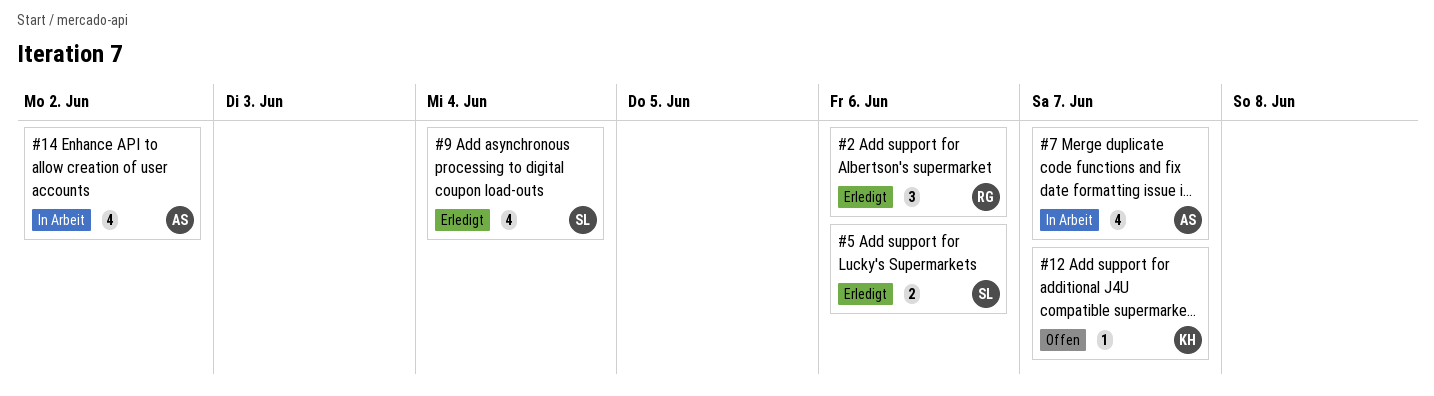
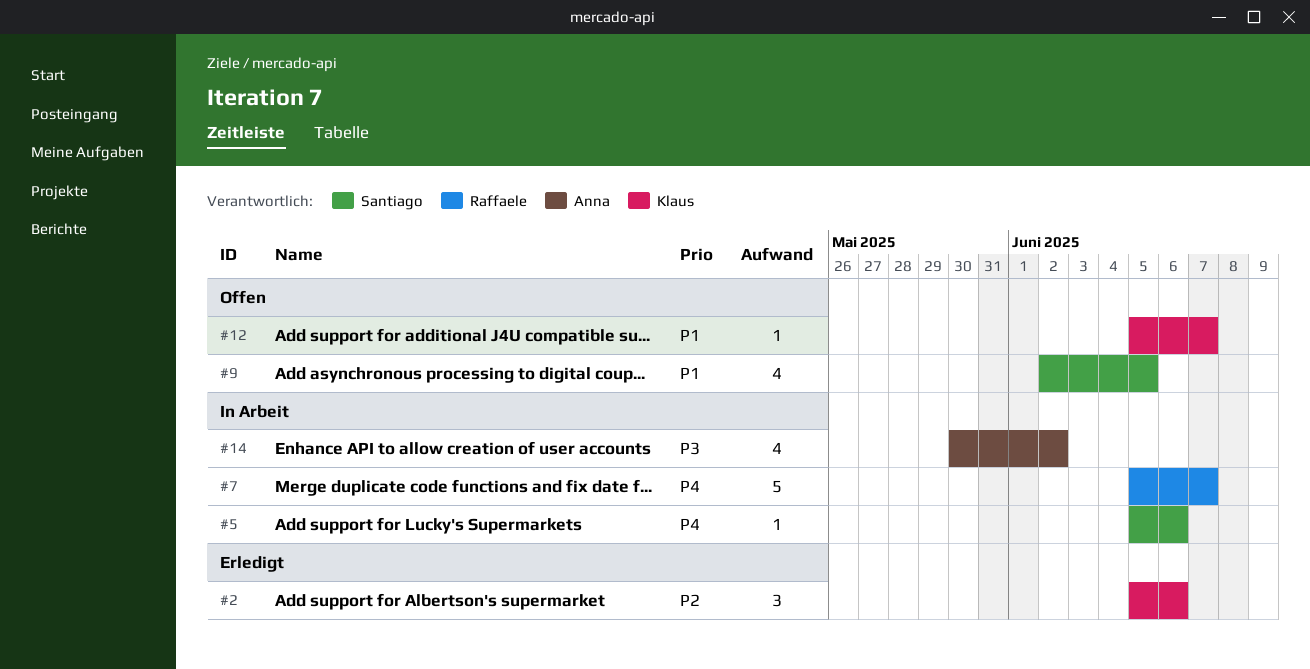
#2, owner: Raffaele -> Klaus
#5, status: Erledigt -> In Arbeit
#5, estimate: 2 -> 1
#7, owner: Anna -> Raffaele
#7, estimate: 4 -> 5
#9, status: Erledigt -> Offen
#9, due: Jun 4 -> Jun 5

